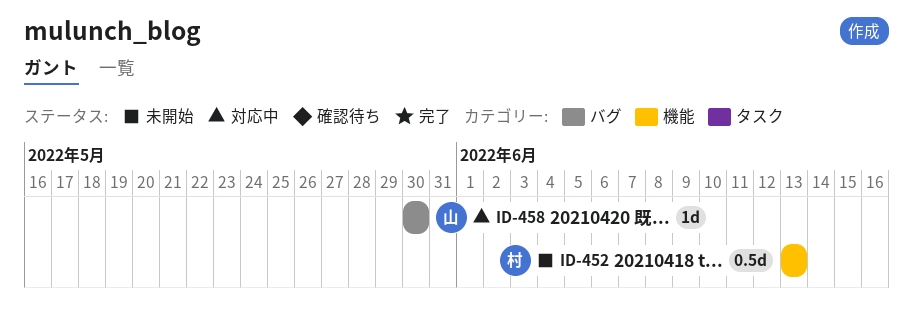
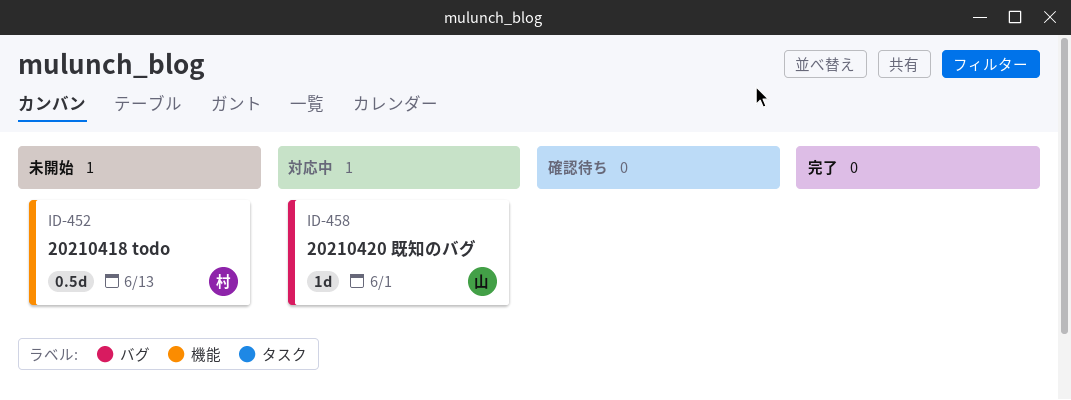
ID-458, due: May 30 -> Jun 1

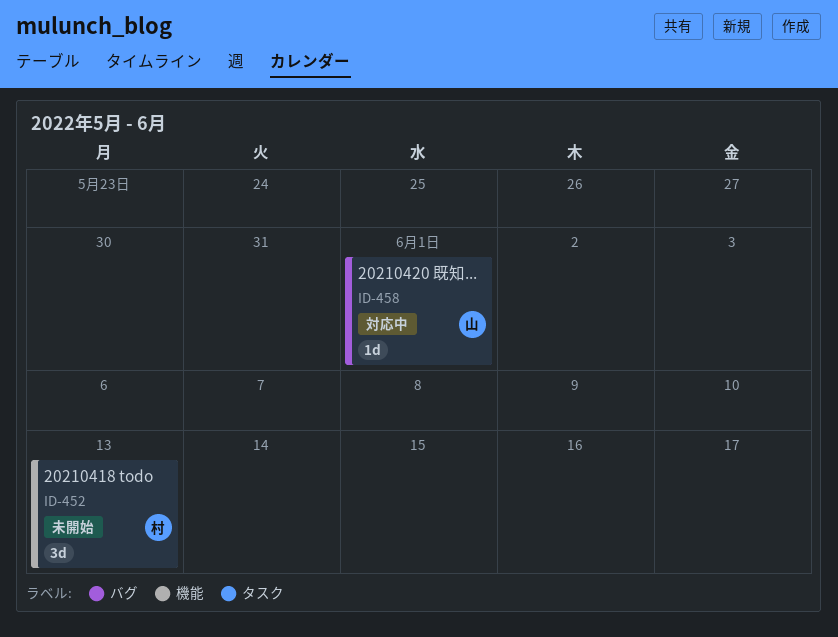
ID-452, estimate: 0.5d -> 3d

